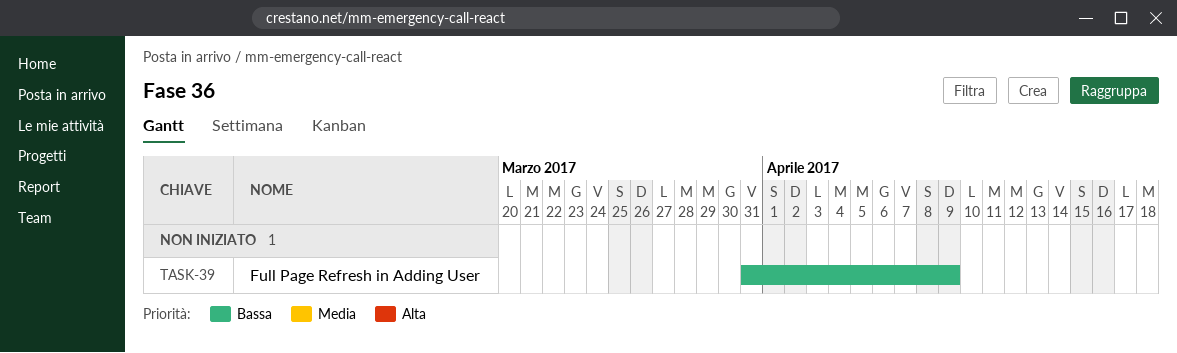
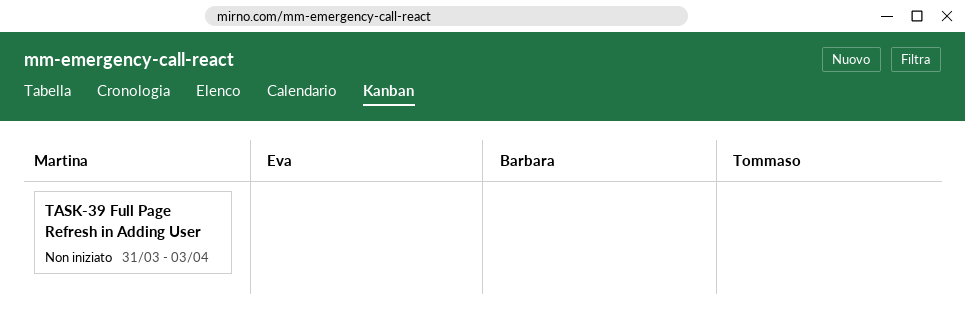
TASK-39, due: Apr 9 -> Apr 3

